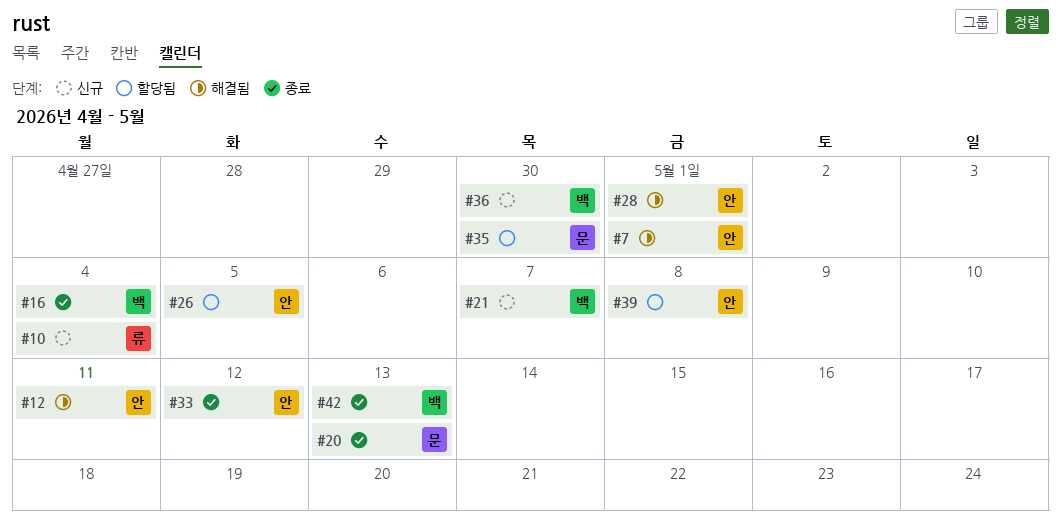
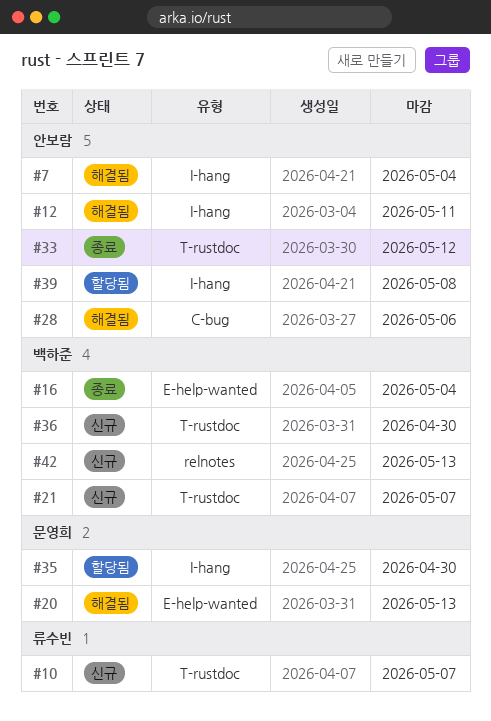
#7, due: May 1 -> May 4
#10, due: May 4 -> May 7
#20, status: 종료 -> 해결됨
#26: present -> none
#28, due: May 1 -> May 6
#42, status: 종료 -> 신규

